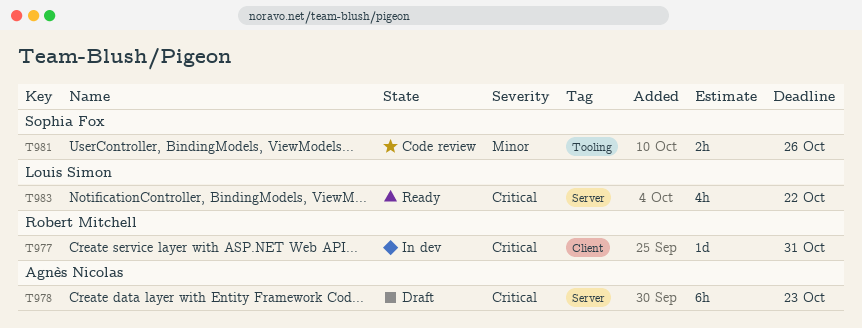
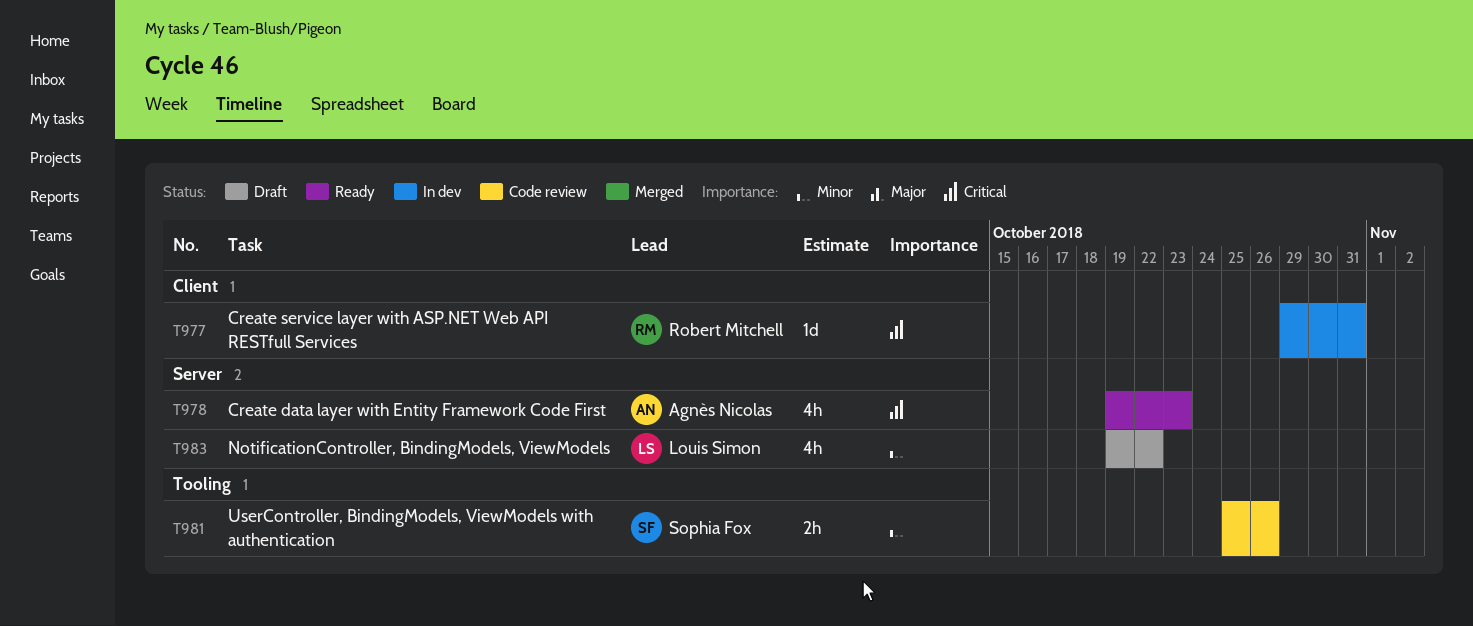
T978, status: Draft -> Ready
T978, estimate: 6h -> 4h
T983, status: Ready -> Draft
T983, priority: Critical -> Minor

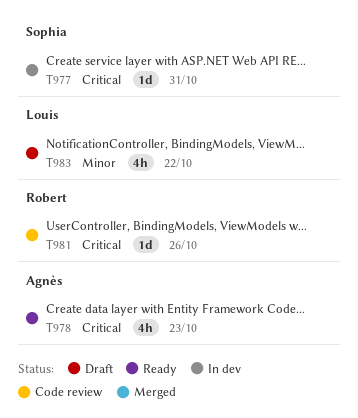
T977, owner: Robert Mitchell -> Sophia Fox
T981, owner: Sophia Fox -> Robert Mitchell
T981, priority: Minor -> Critical
T981, estimate: 2h -> 1d

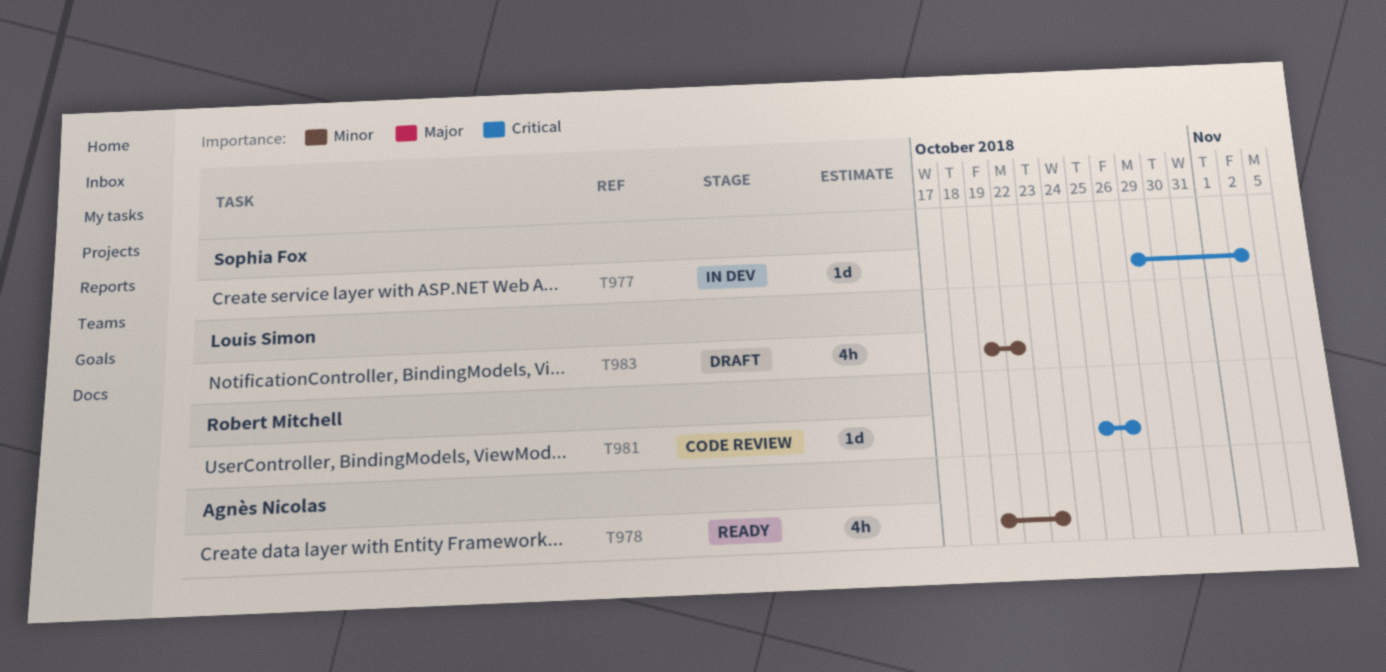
T977, due: Oct 31 -> Nov 2
T978, priority: Critical -> Minor

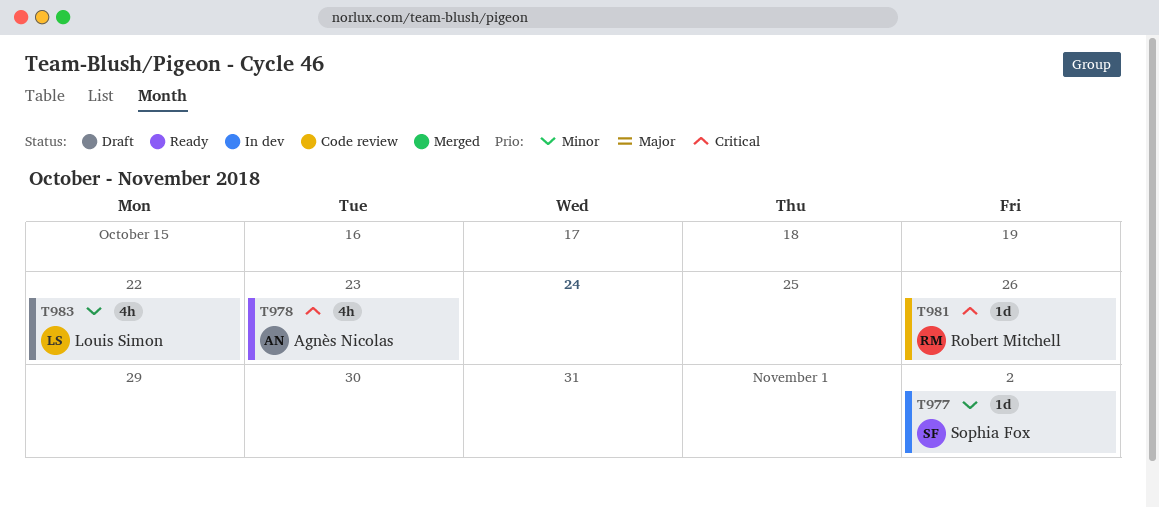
T977, priority: Critical -> Minor
T978, priority: Minor -> Critical

